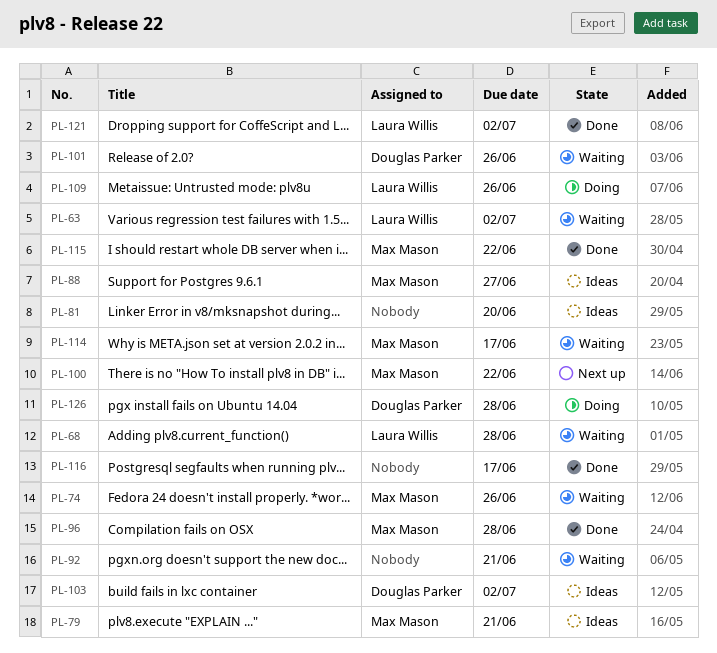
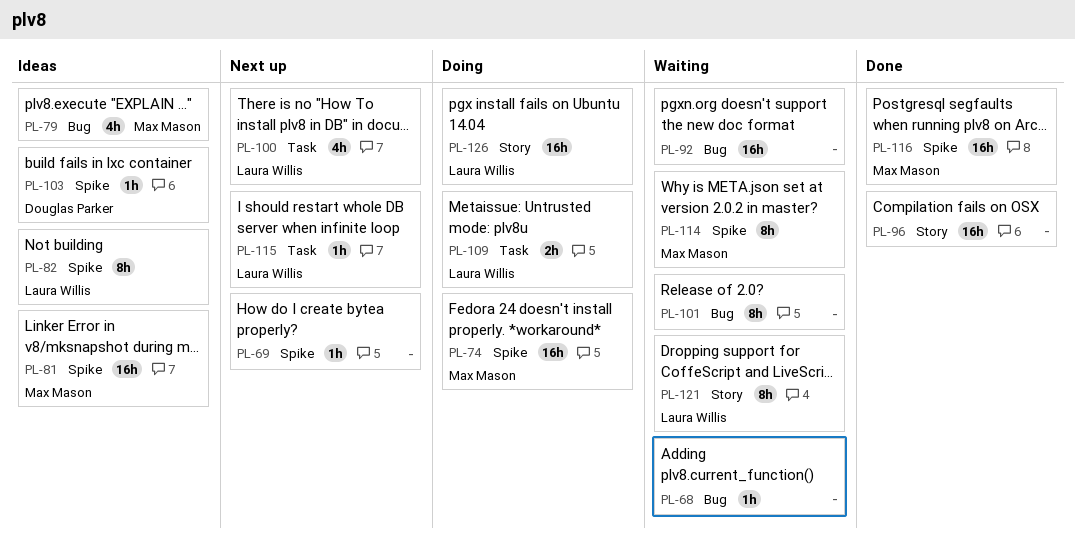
PL-63: present -> none
PL-68, owner: Laura Willis -> none
PL-69: none -> present
PL-74, status: Waiting -> Doing
PL-81, owner: none -> Max Mason
PL-82: none -> present
PL-88: present -> none
PL-96, owner: Max Mason -> none
PL-100, owner: Max Mason -> Laura Willis
PL-101, owner: Douglas Parker -> none
PL-115, status: Done -> Next up
PL-115, owner: Max Mason -> Laura Willis
PL-116, owner: none -> Max Mason
PL-121, status: Done -> Waiting
PL-126, owner: Douglas Parker -> Laura Willis

